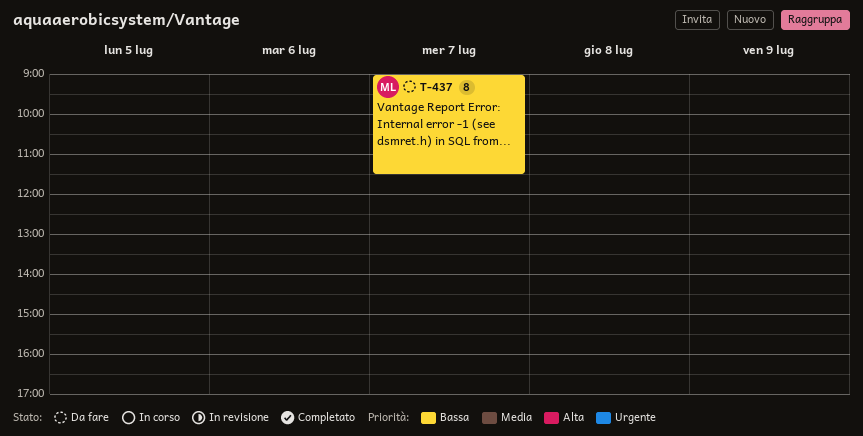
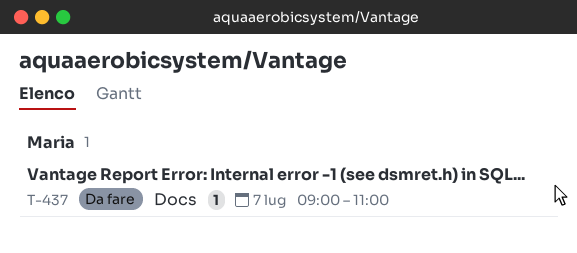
T-437, estimate: 8 -> 1
T-437, ends: 11:30 -> 11:00

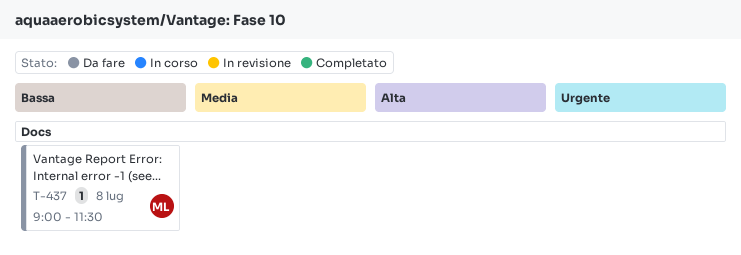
T-437, day: Jul 7 -> Jul 8
T-437, ends: 11:00 -> 11:30

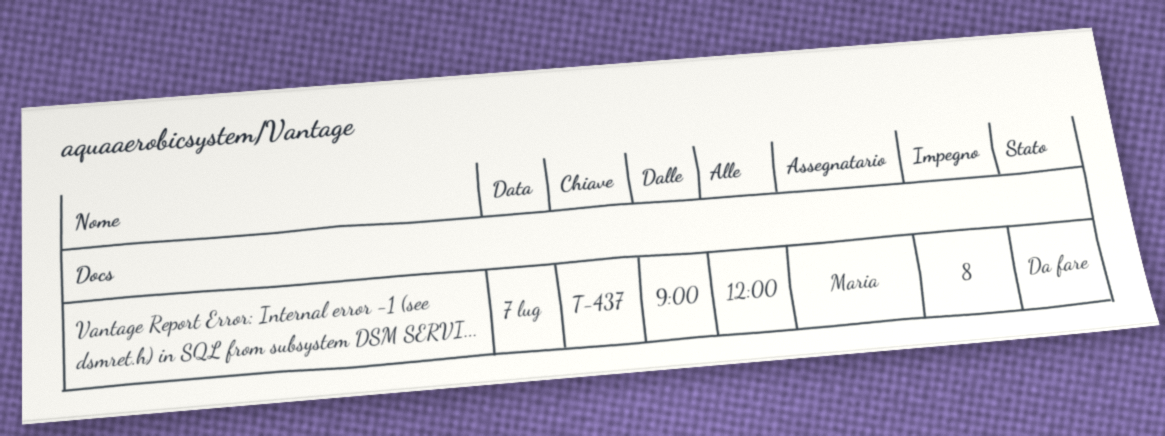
T-437, estimate: 1 -> 8
T-437, day: Jul 8 -> Jul 7
T-437, ends: 11:30 -> 12:00

